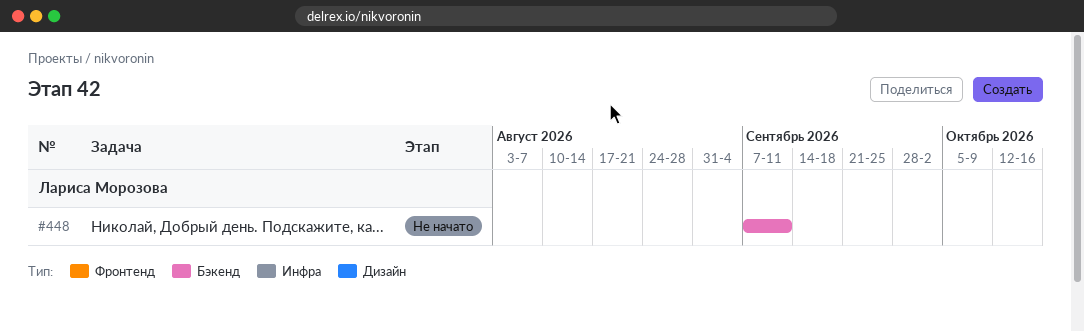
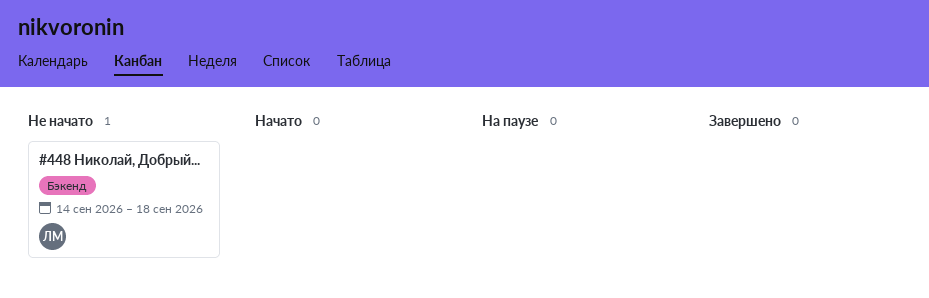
#448, start: Sep 7 -> Sep 14
#448, due: Sep 11 -> Sep 18

